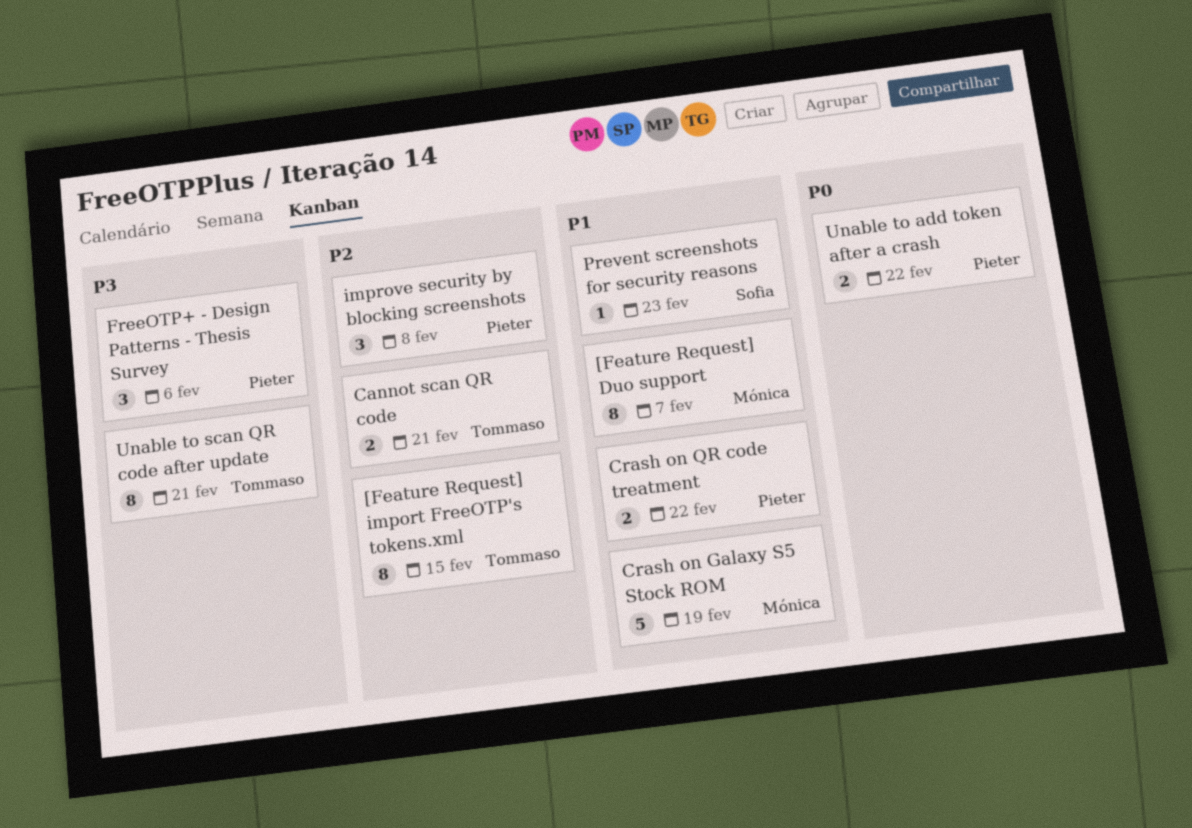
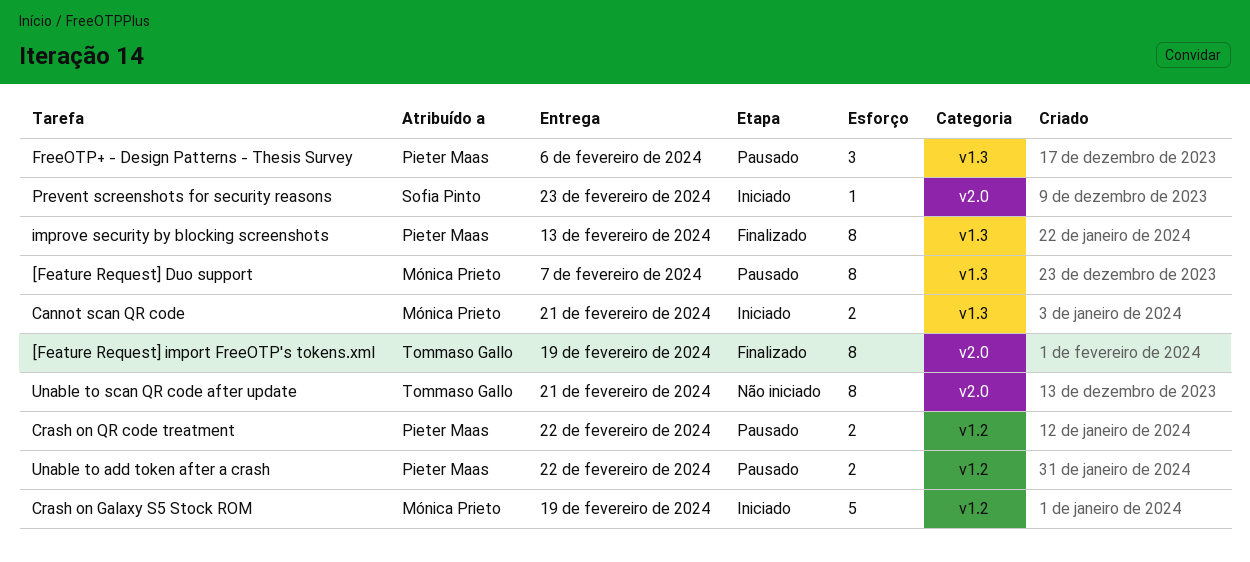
[Feature Request] import FreeOTP's tokens.xml, due: Feb 15 -> Feb 19
Cannot scan QR code, owner: Tommaso Gallo -> Mónica Prieto
improve security by blocking screenshots, estimate: 3 -> 8
improve security by blocking screenshots, due: Feb 8 -> Feb 13

